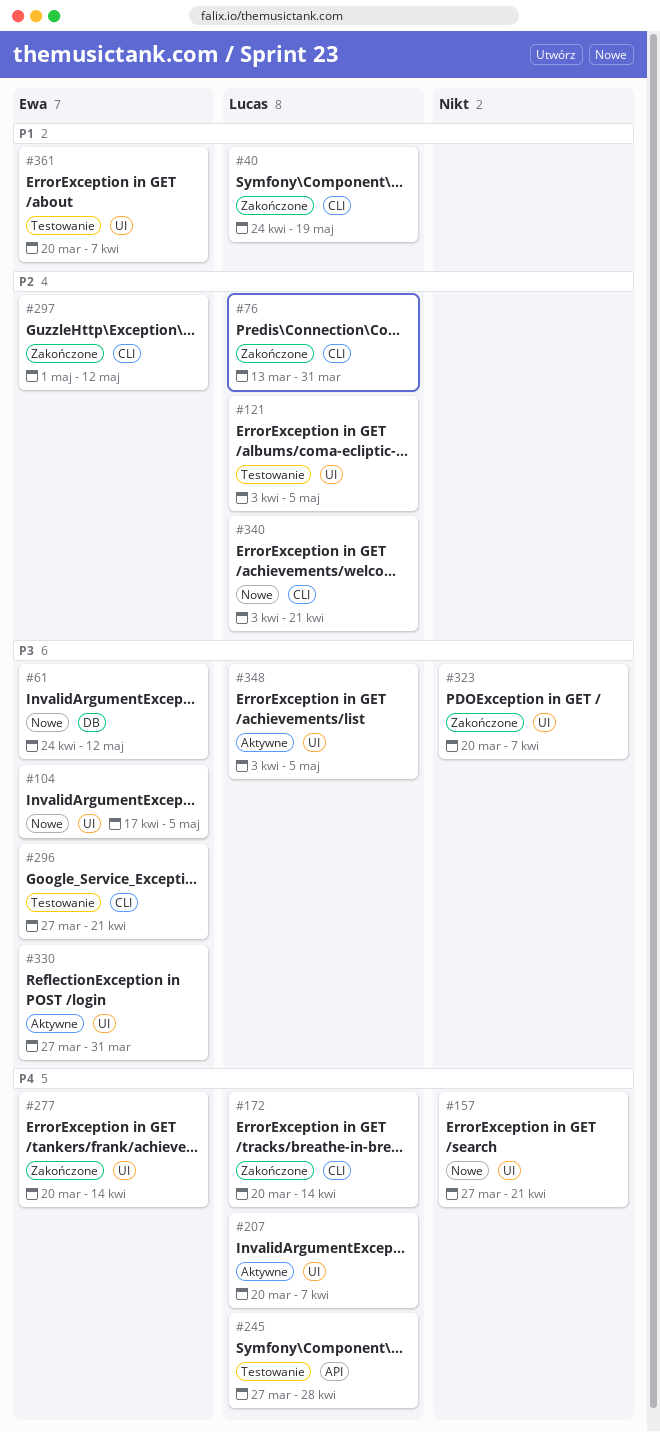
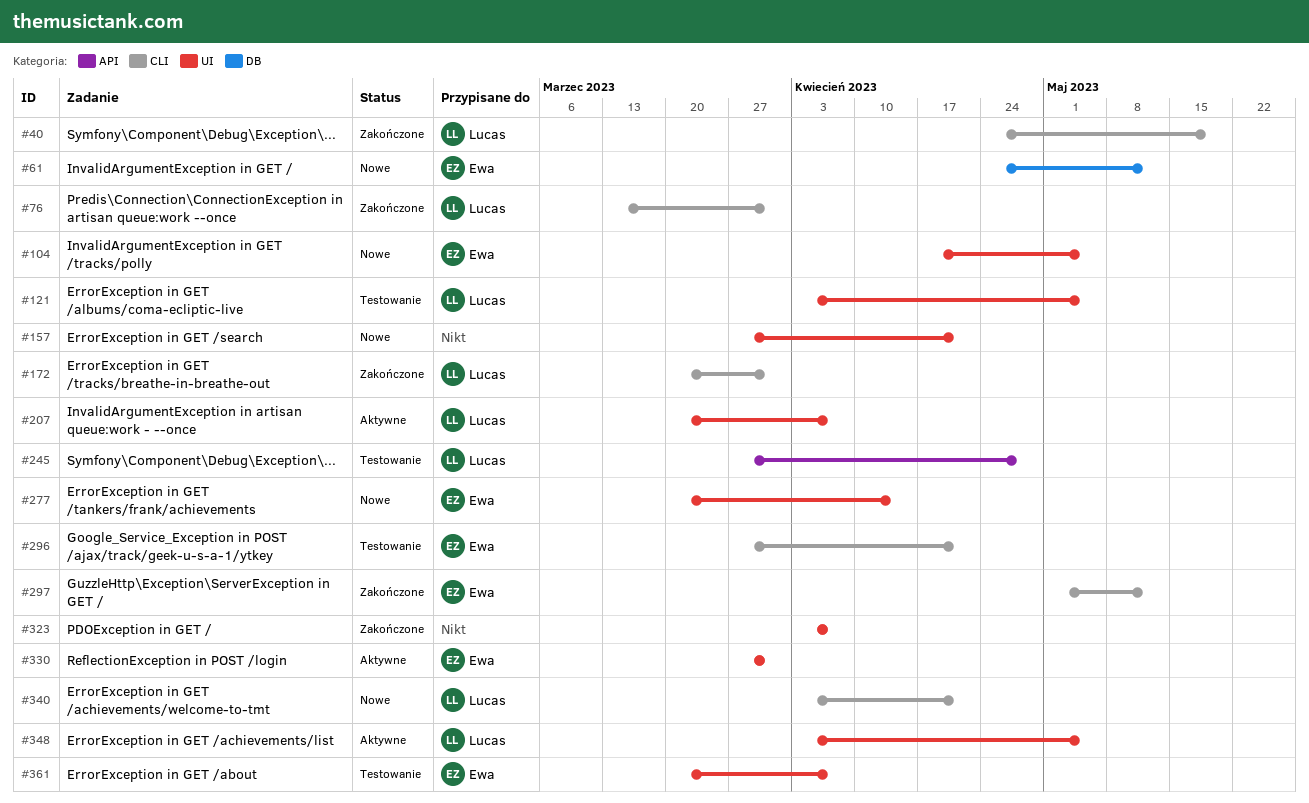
#172, due: Apr 14 -> Mar 31
#277, status: Zakończone -> Nowe
#323, start: Mar 20 -> Apr 3

